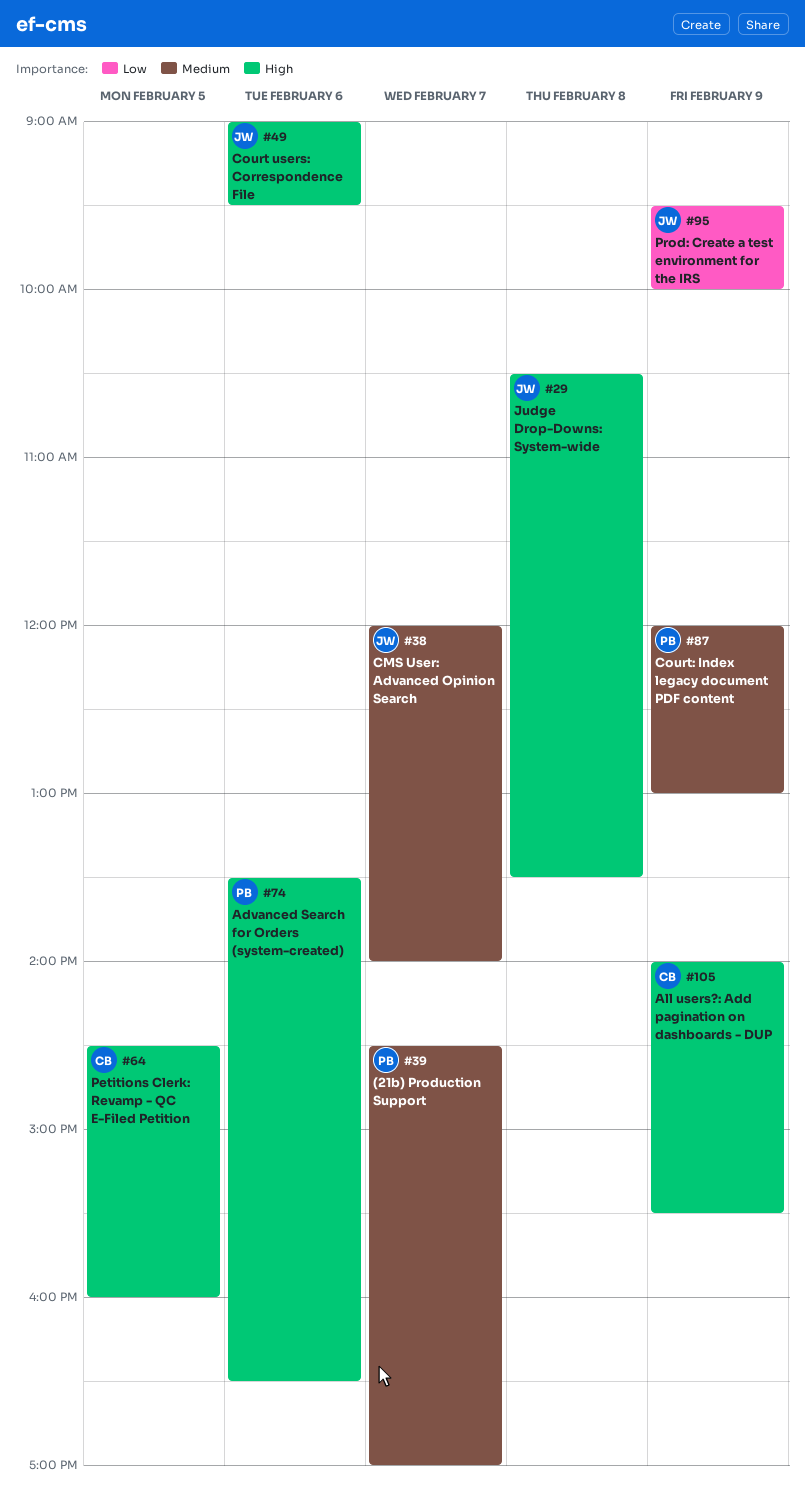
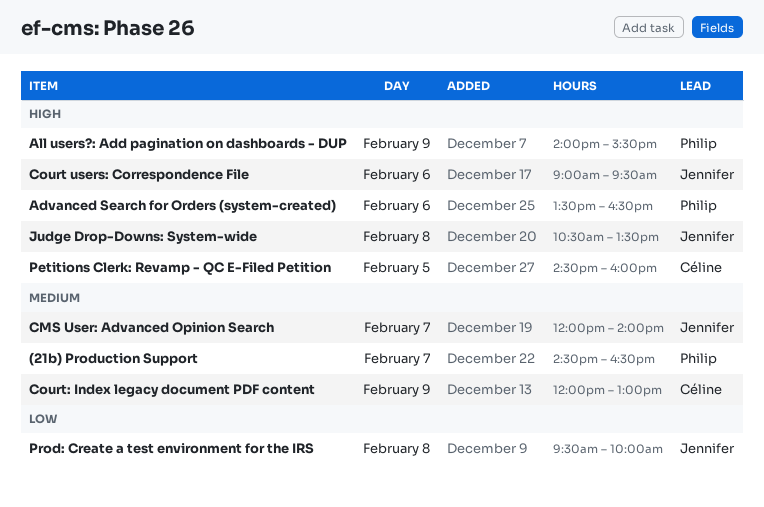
(21b) Production Support, ends: 17:00 -> 16:30
All users?: Add pagination on dashboards - DUP, owner: Céline -> Philip
Court: Index legacy document PDF content, owner: Philip -> Céline
Prod: Create a test environment for the IRS, day: Feb 9 -> Feb 8

